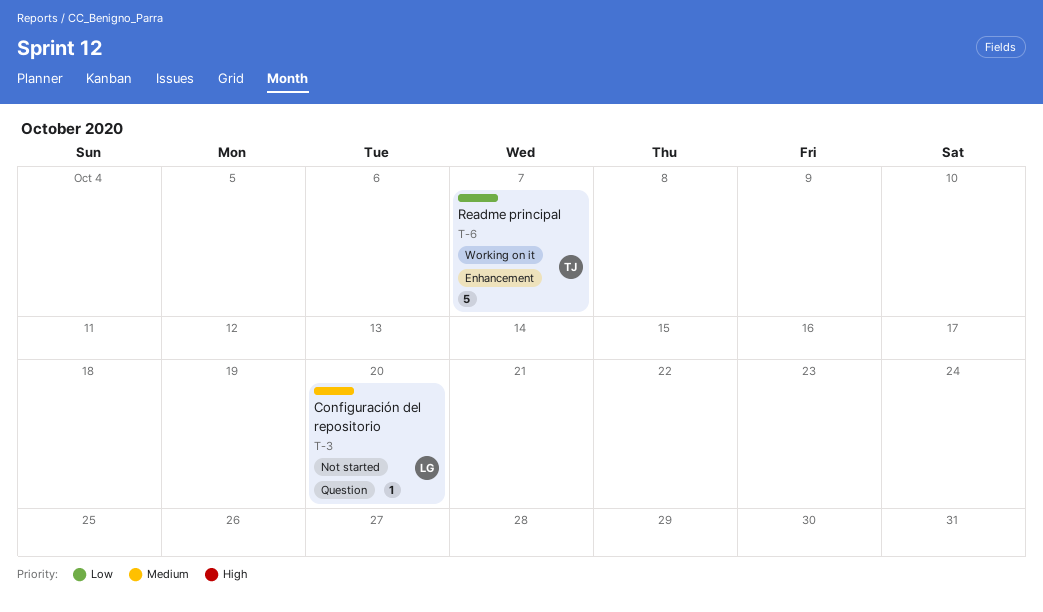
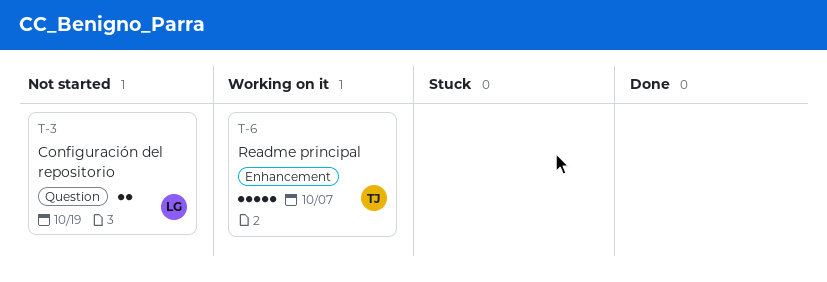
T-3, estimate: 1 -> 2
T-3, due: Oct 20 -> Oct 19

